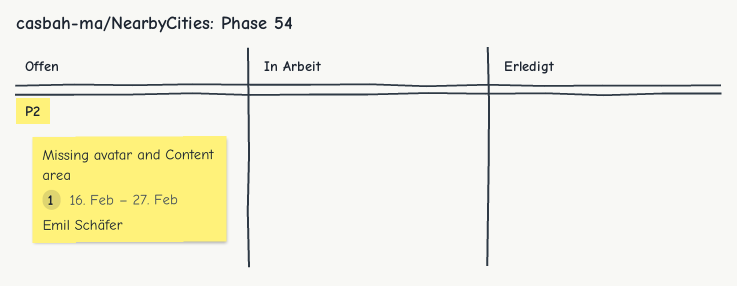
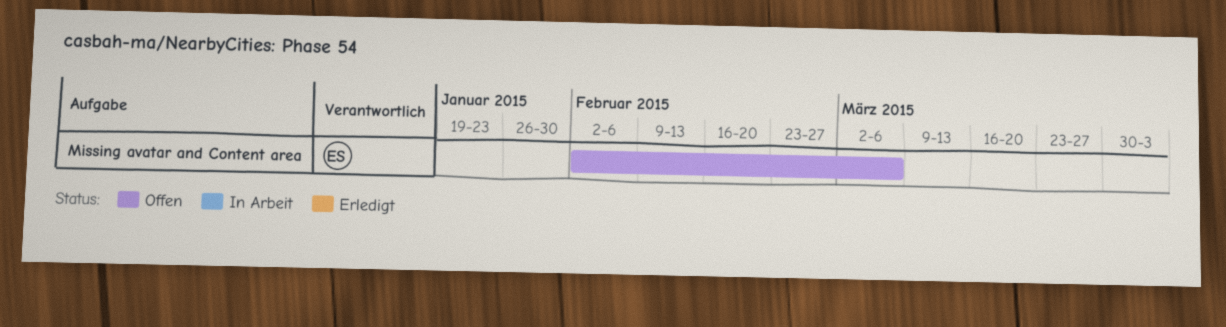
Missing avatar and Content area, start: Feb 16 -> Feb 2
Missing avatar and Content area, due: Feb 27 -> Mar 6

